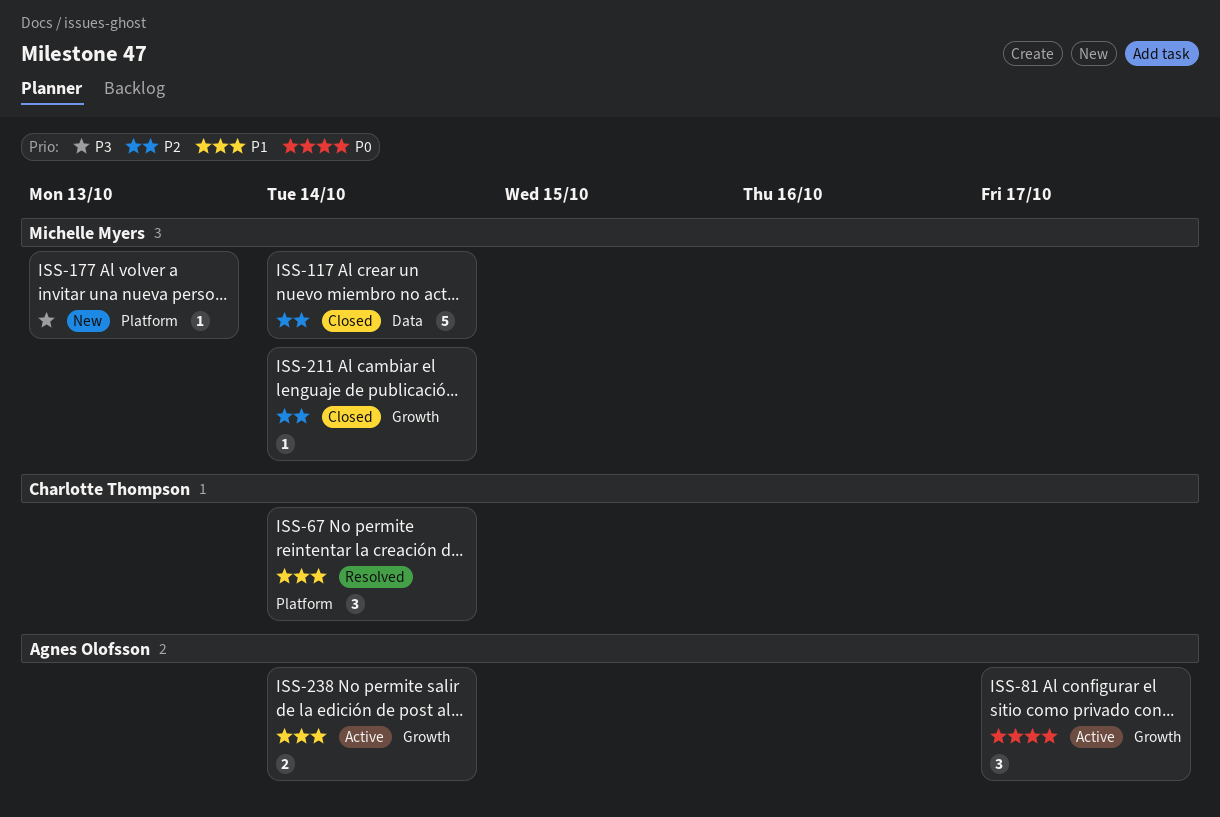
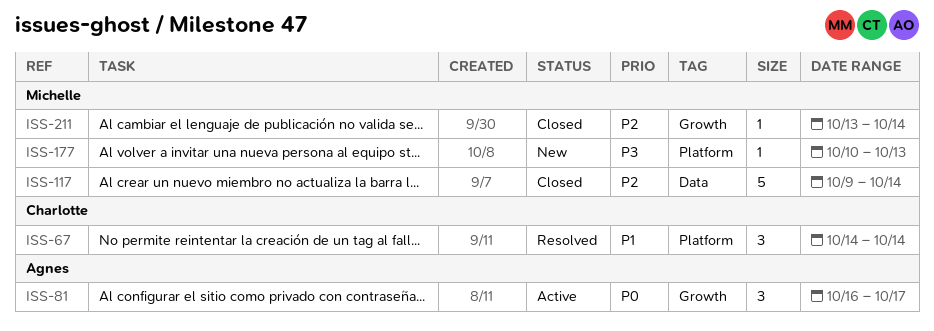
ISS-238: present -> none

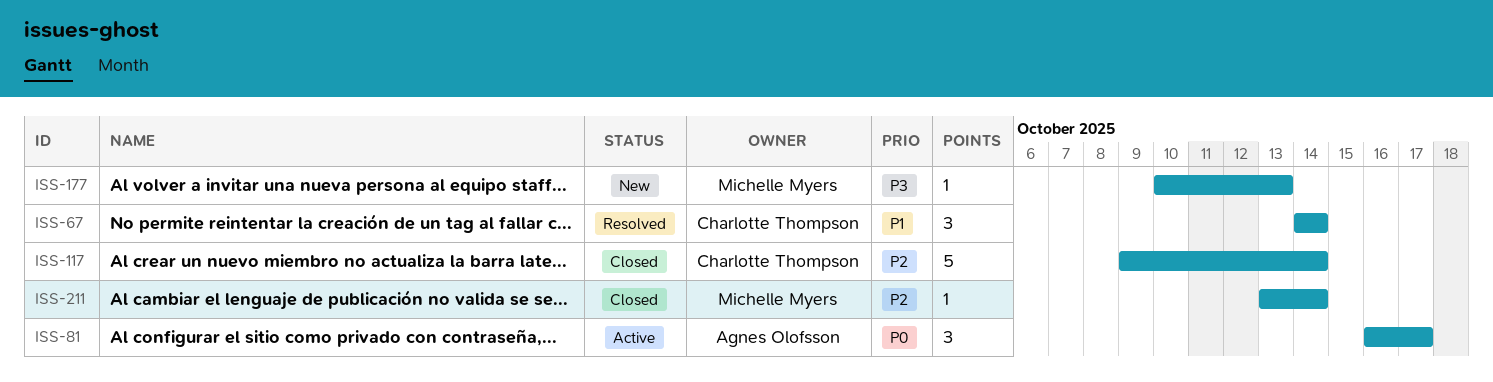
ISS-117, owner: Michelle Myers -> Charlotte Thompson

